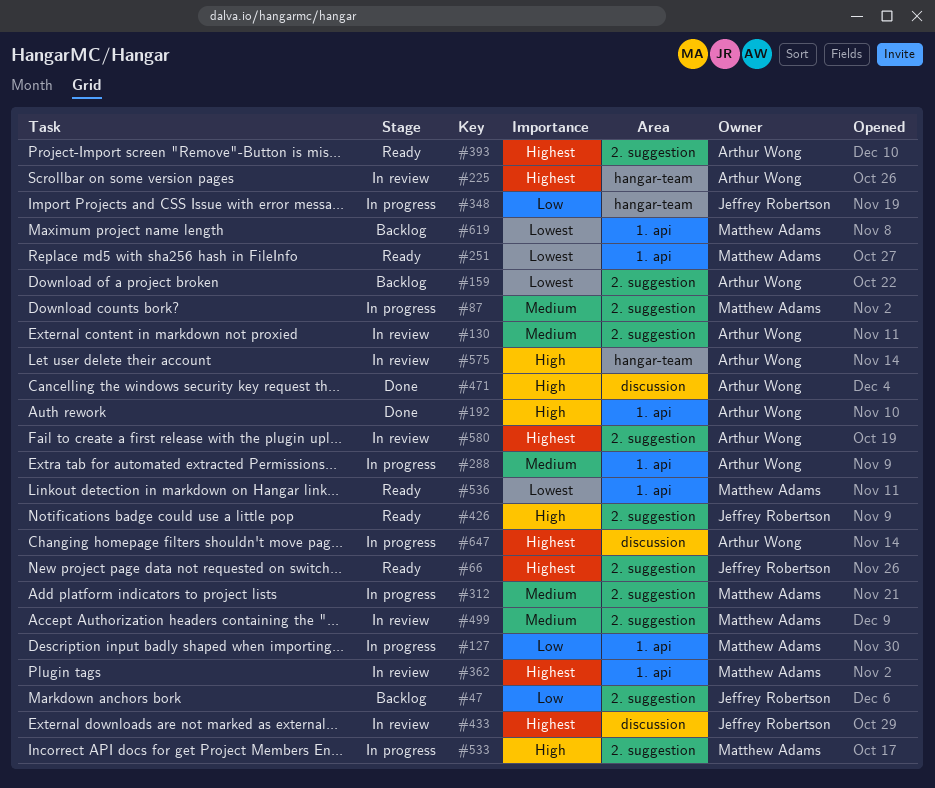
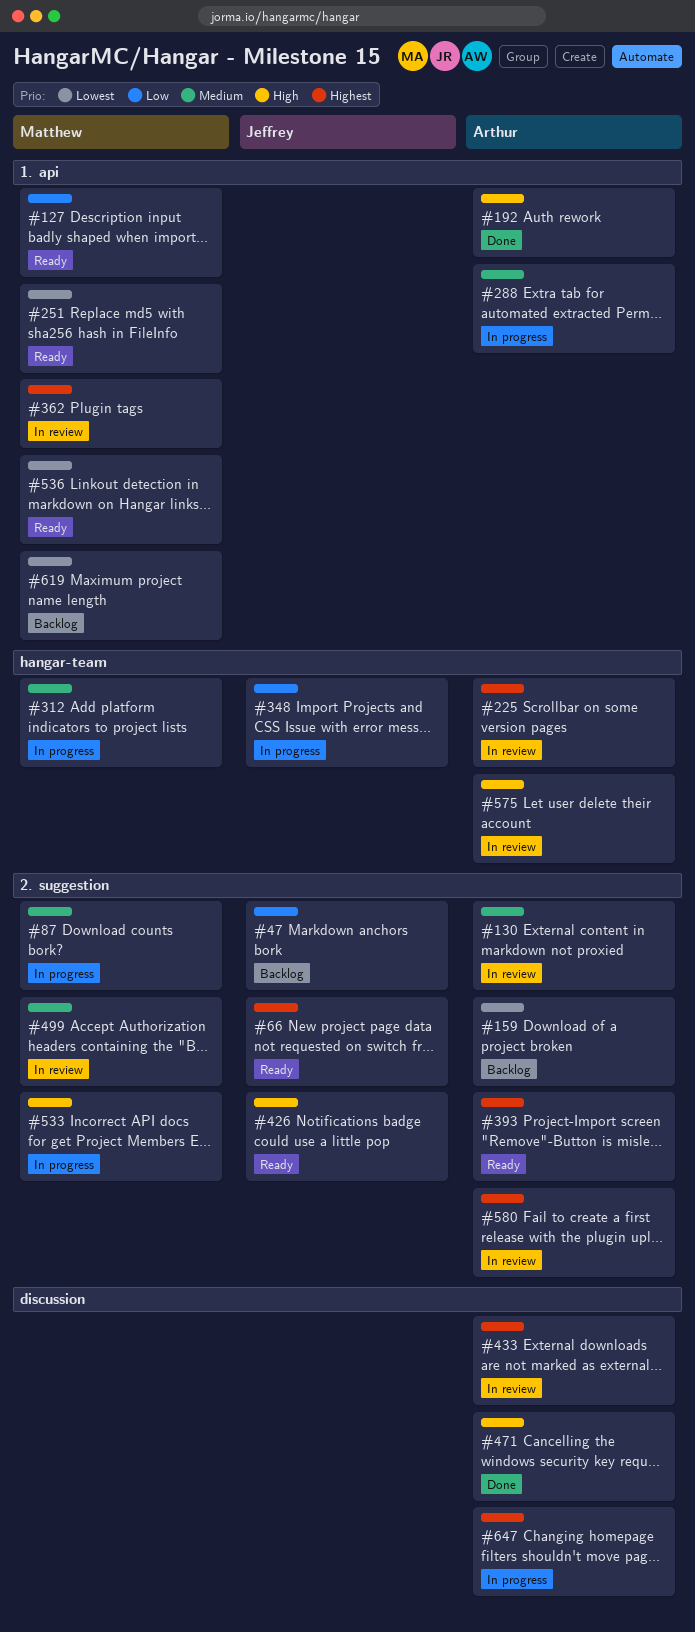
#127, status: In progress -> Ready
#312, label: 2. suggestion -> hangar-team
#433, owner: Jeffrey Robertson -> Arthur Wong

